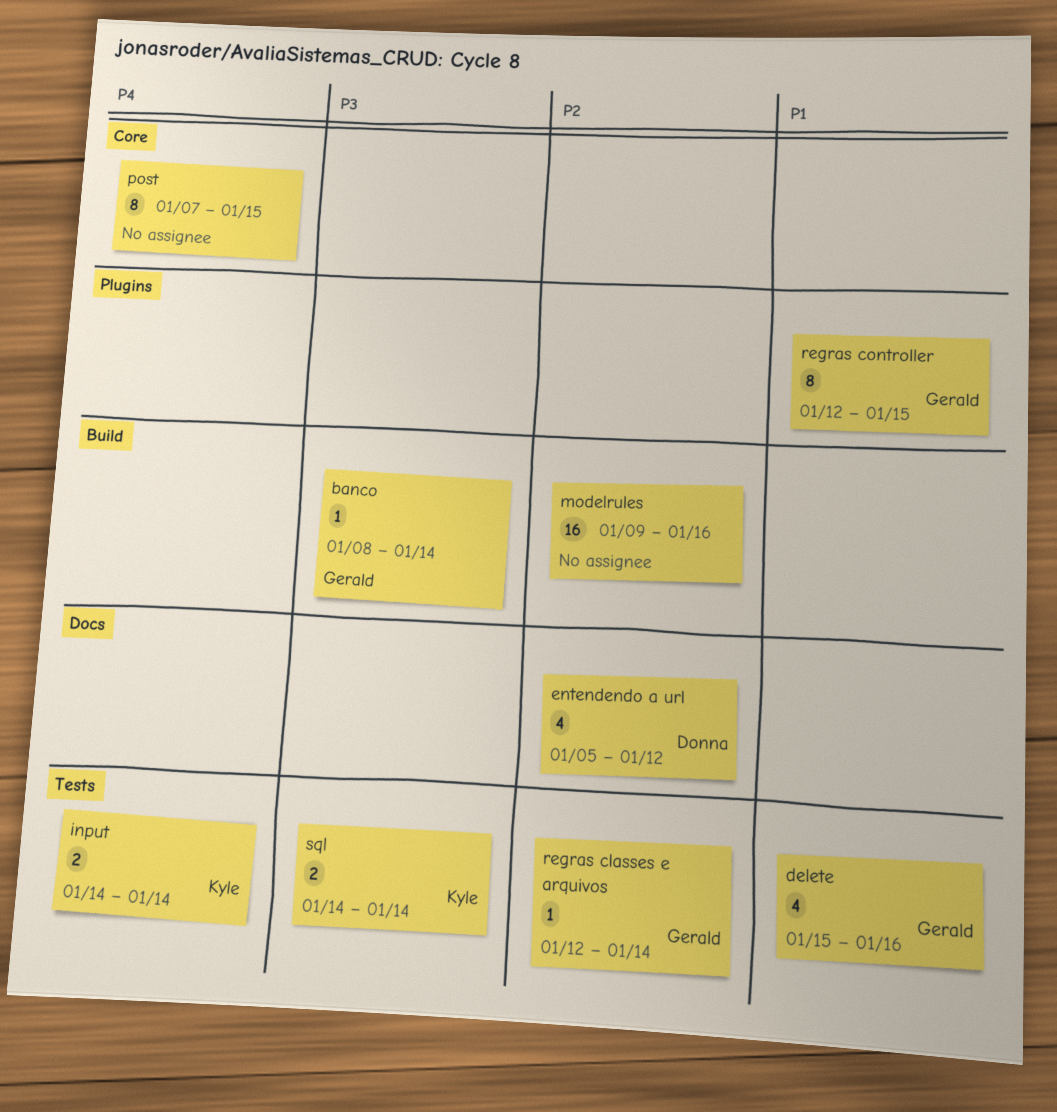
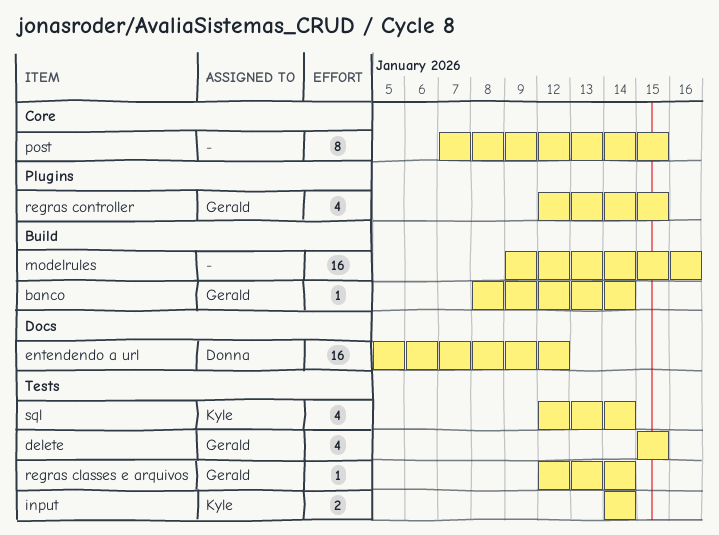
delete, due: Jan 16 -> Jan 15
entendendo a url, estimate: 4 -> 16
regras controller, estimate: 8 -> 4
sql, estimate: 2 -> 4
sql, start: Jan 14 -> Jan 12

